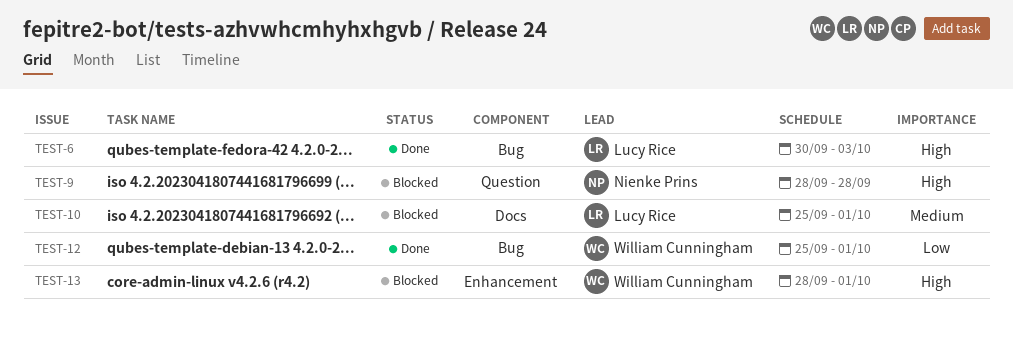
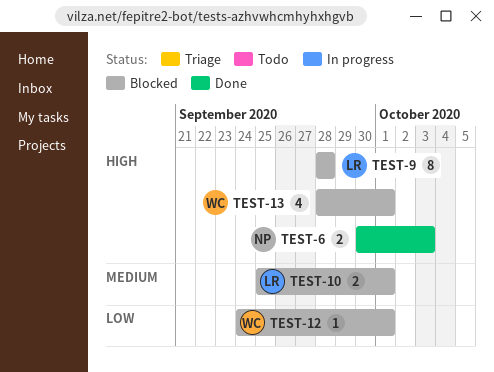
TEST-6, owner: Lucy Rice -> Nienke Prins
TEST-9, owner: Nienke Prins -> Lucy Rice
TEST-12, status: Done -> Blocked
TEST-12, start: Sep 25 -> Sep 24

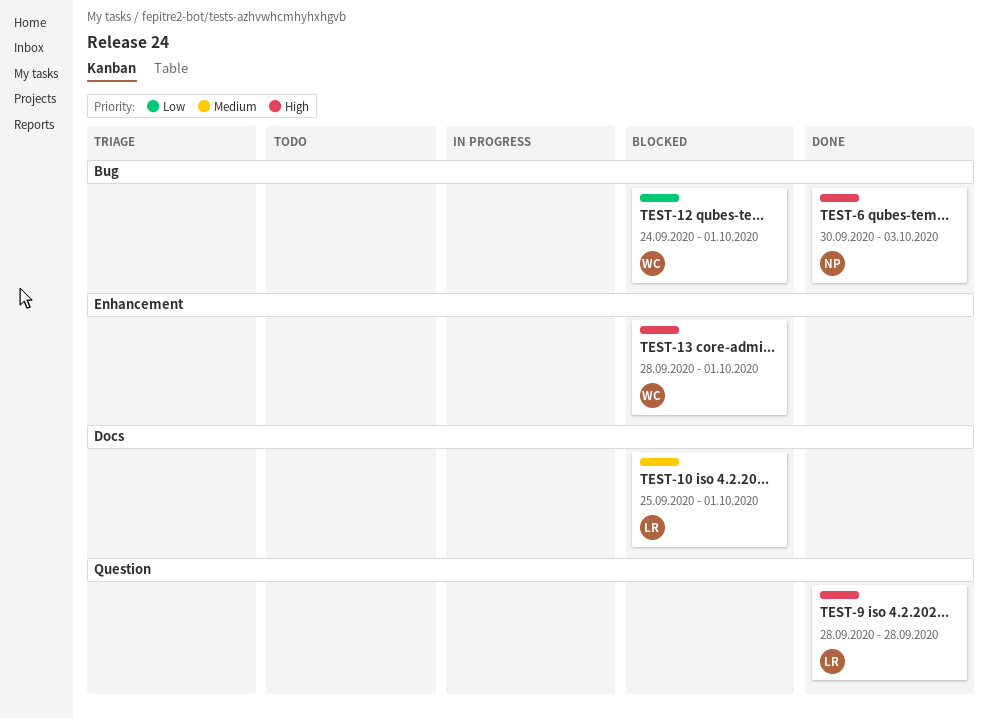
TEST-9, status: Blocked -> Done

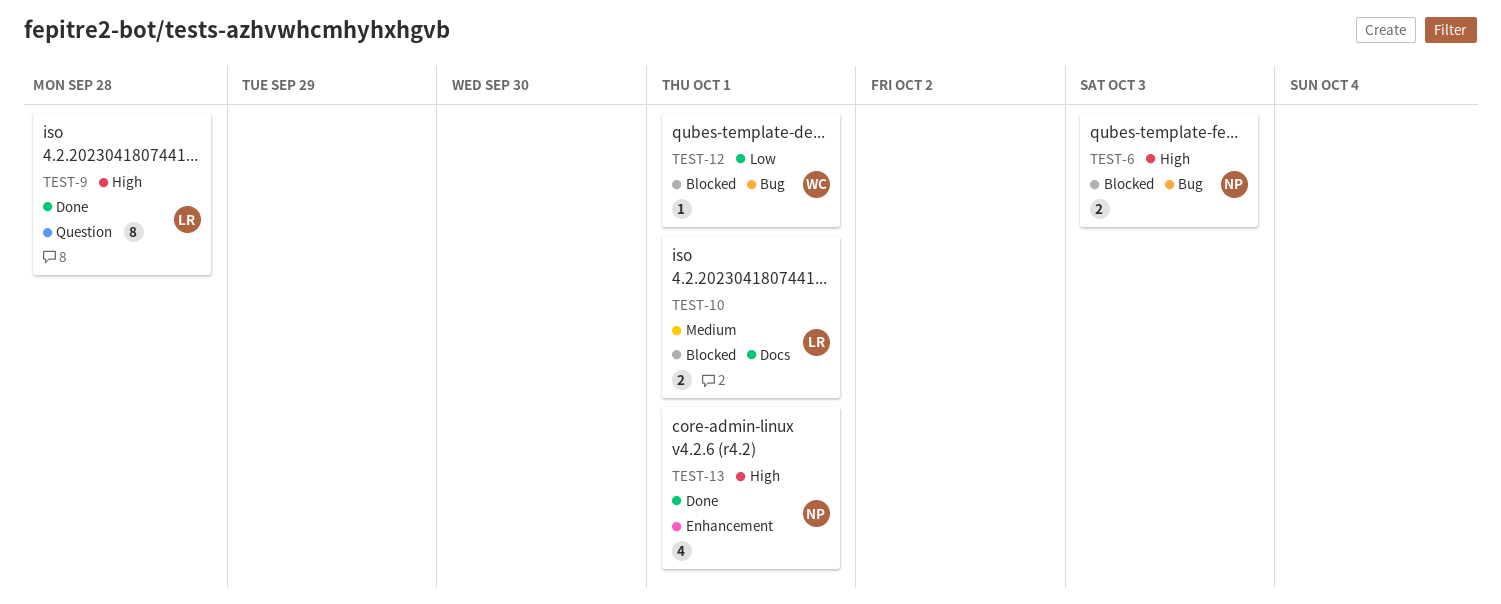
TEST-6, status: Done -> Blocked
TEST-13, status: Blocked -> Done
TEST-13, owner: WC -> NP

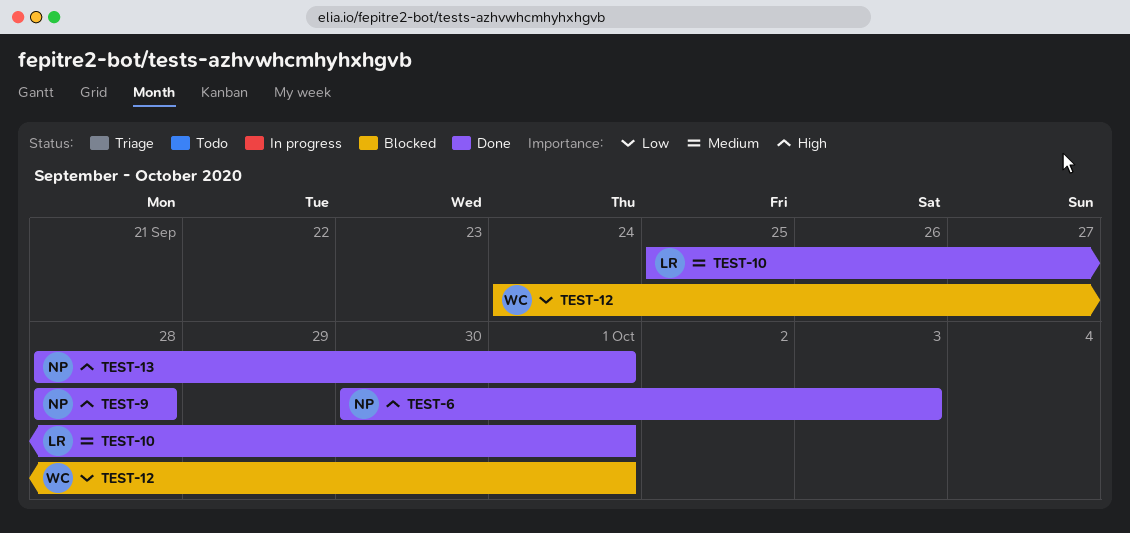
TEST-6, status: Blocked -> Done
TEST-9, owner: LR -> NP
TEST-10, status: Blocked -> Done

